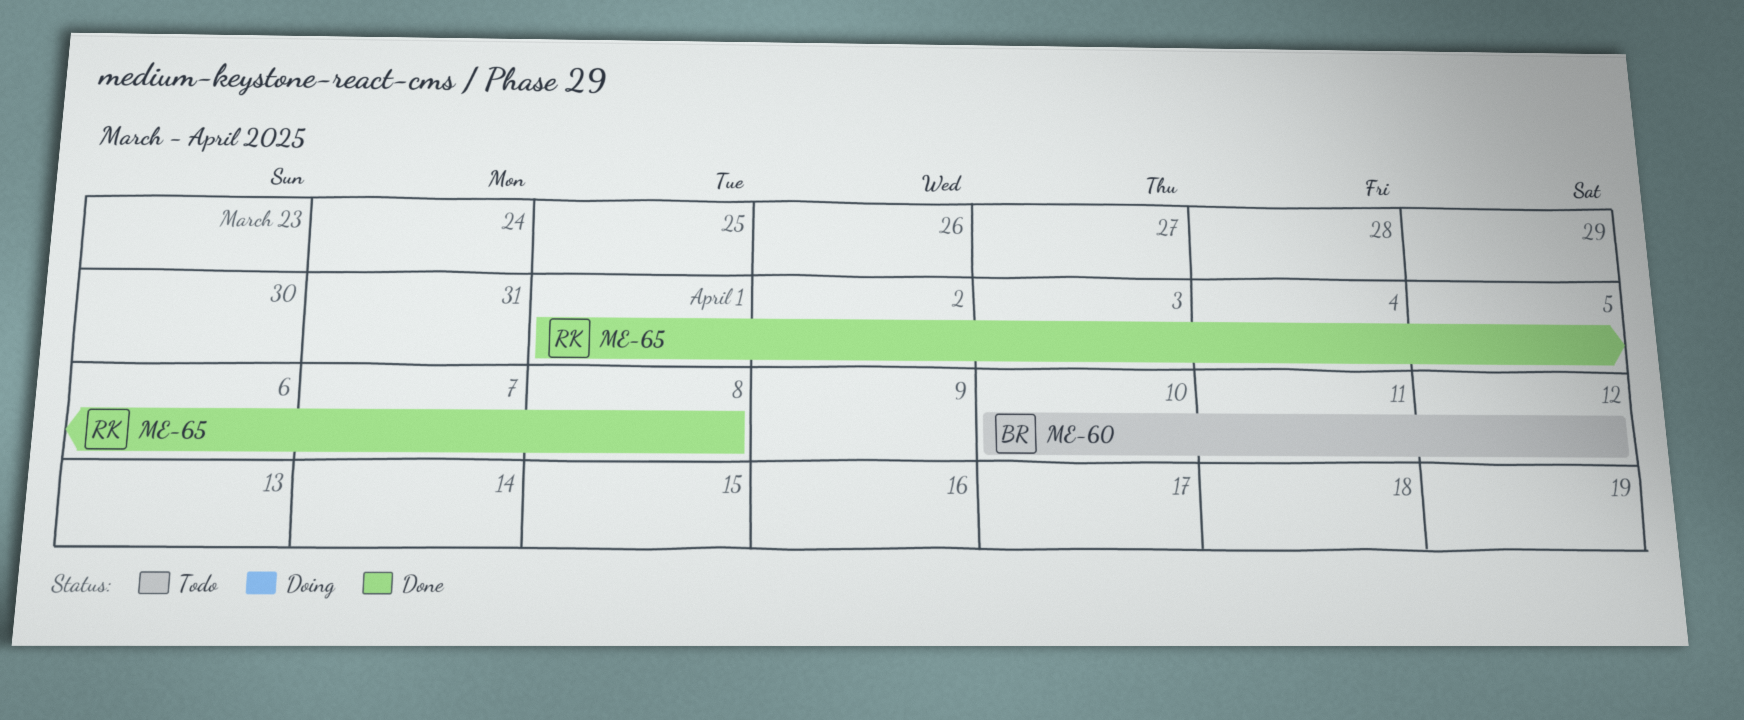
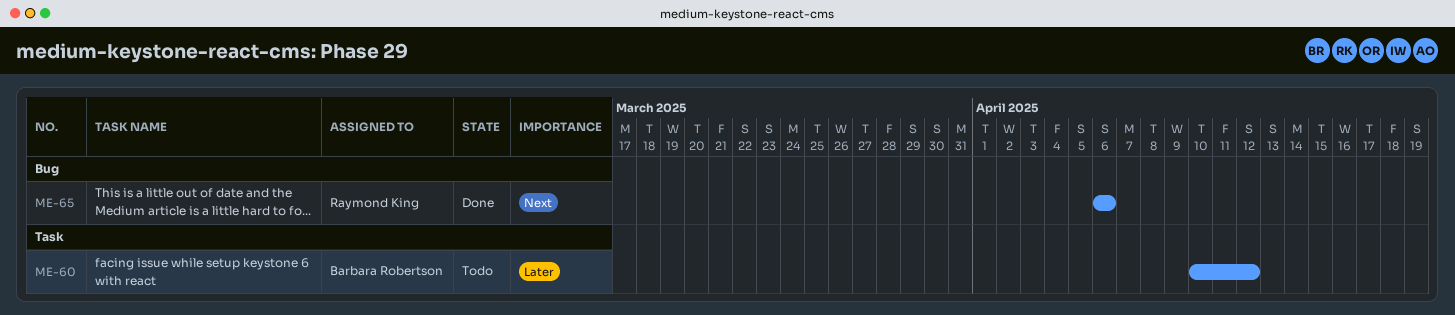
ME-65, start: Apr 1 -> Apr 6
ME-65, due: Apr 8 -> Apr 6

